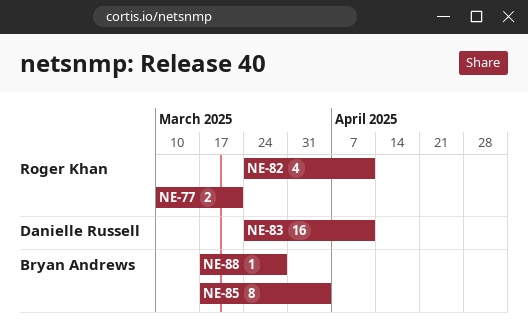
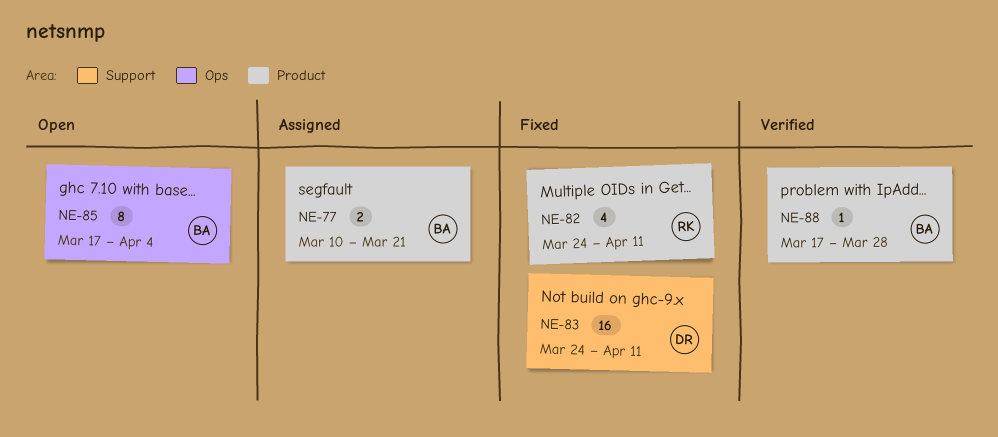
NE-77, owner: Roger Khan -> Bryan Andrews

